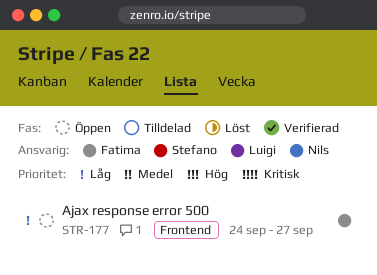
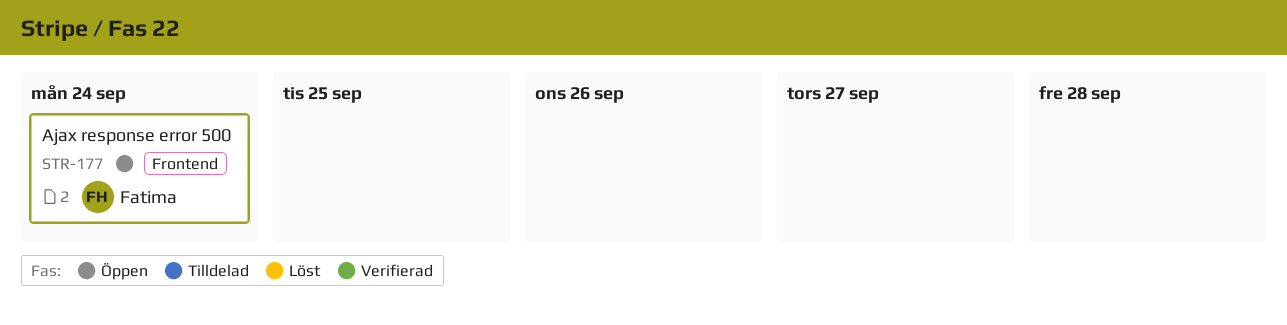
STR-177, due: Sep 27 -> Sep 24

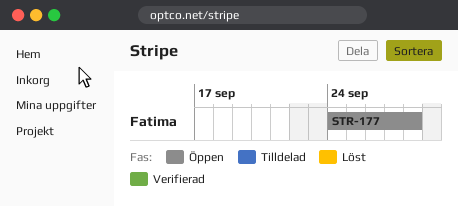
STR-177, due: Sep 24 -> Sep 28

